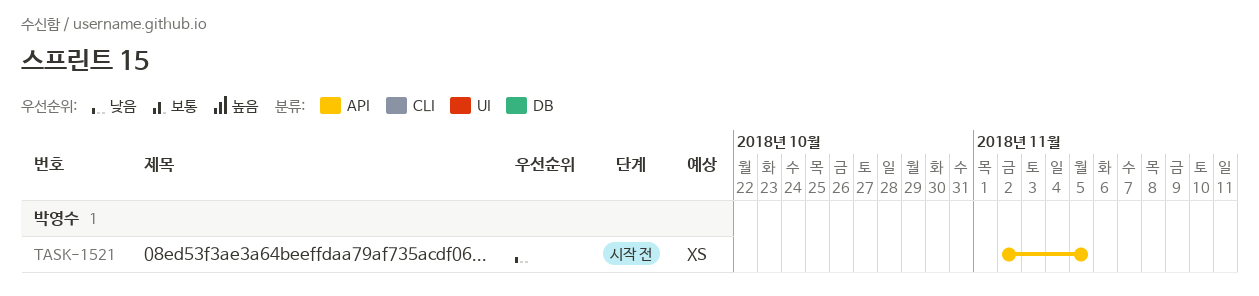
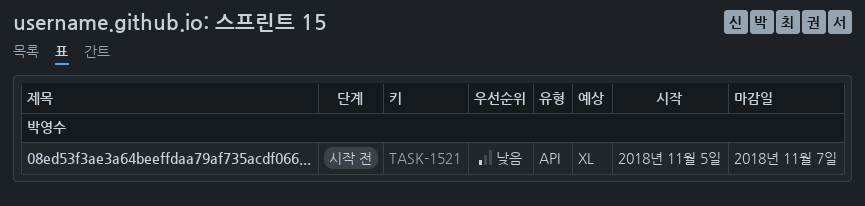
TASK-1521, estimate: XS -> XL
TASK-1521, start: Nov 2 -> Nov 5
TASK-1521, due: Nov 5 -> Nov 7

